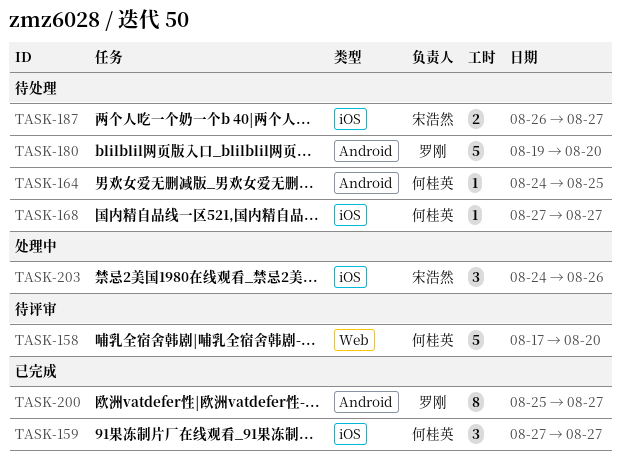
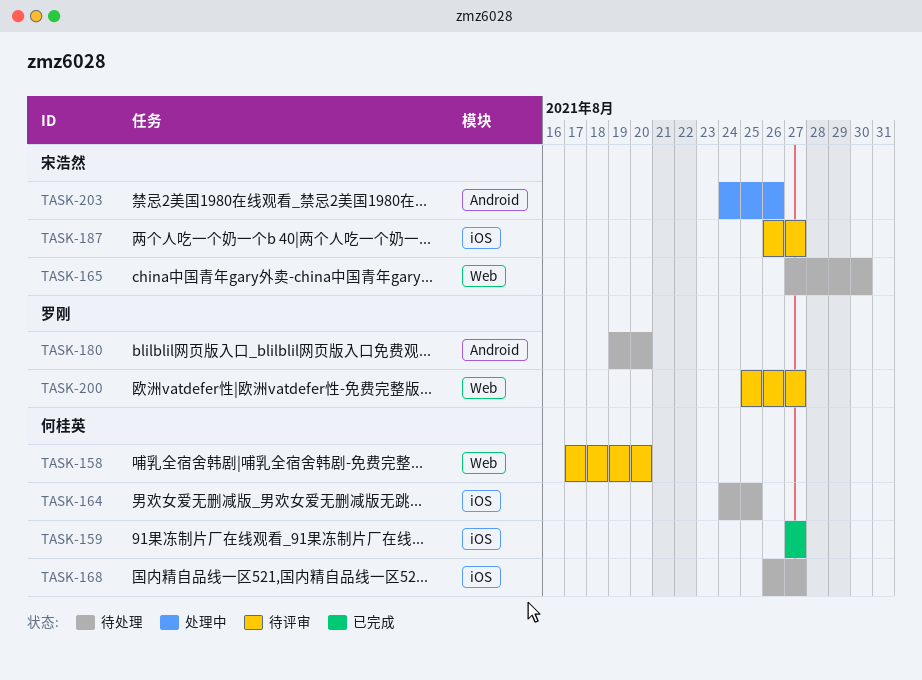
TASK-164, label: Android -> iOS
TASK-165: none -> present
TASK-168, start: Aug 27 -> Aug 26
TASK-187, status: 待处理 -> 待评审
TASK-200, status: 已完成 -> 待评审
TASK-200, label: Android -> Web
TASK-203, label: iOS -> Android

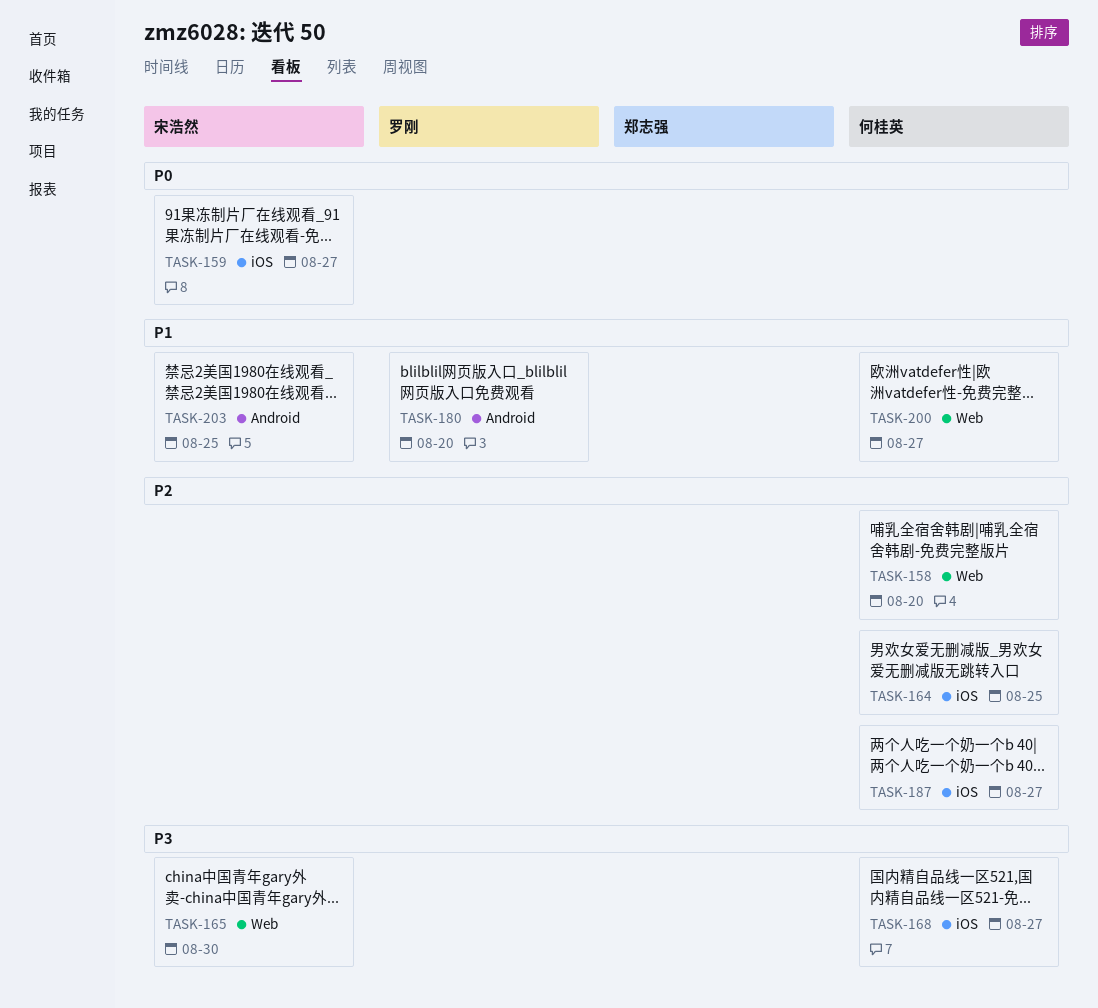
TASK-159, owner: 何桂英 -> 宋浩然
TASK-187, owner: 宋浩然 -> 何桂英
TASK-200, owner: 罗刚 -> 何桂英
TASK-203, due: Aug 26 -> Aug 25

